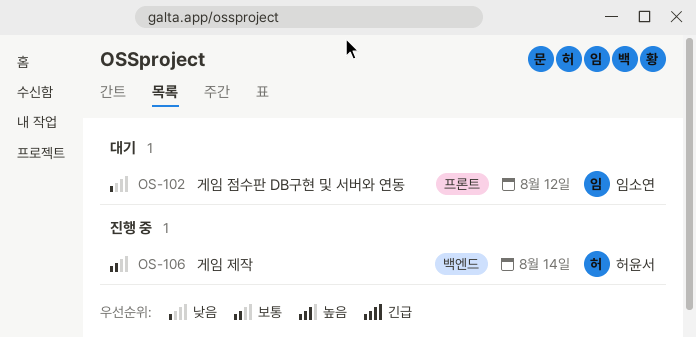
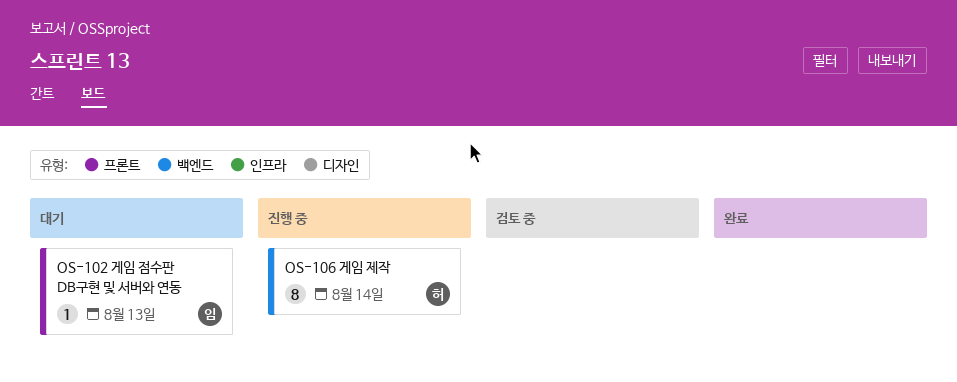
OS-102, due: Aug 12 -> Aug 13

